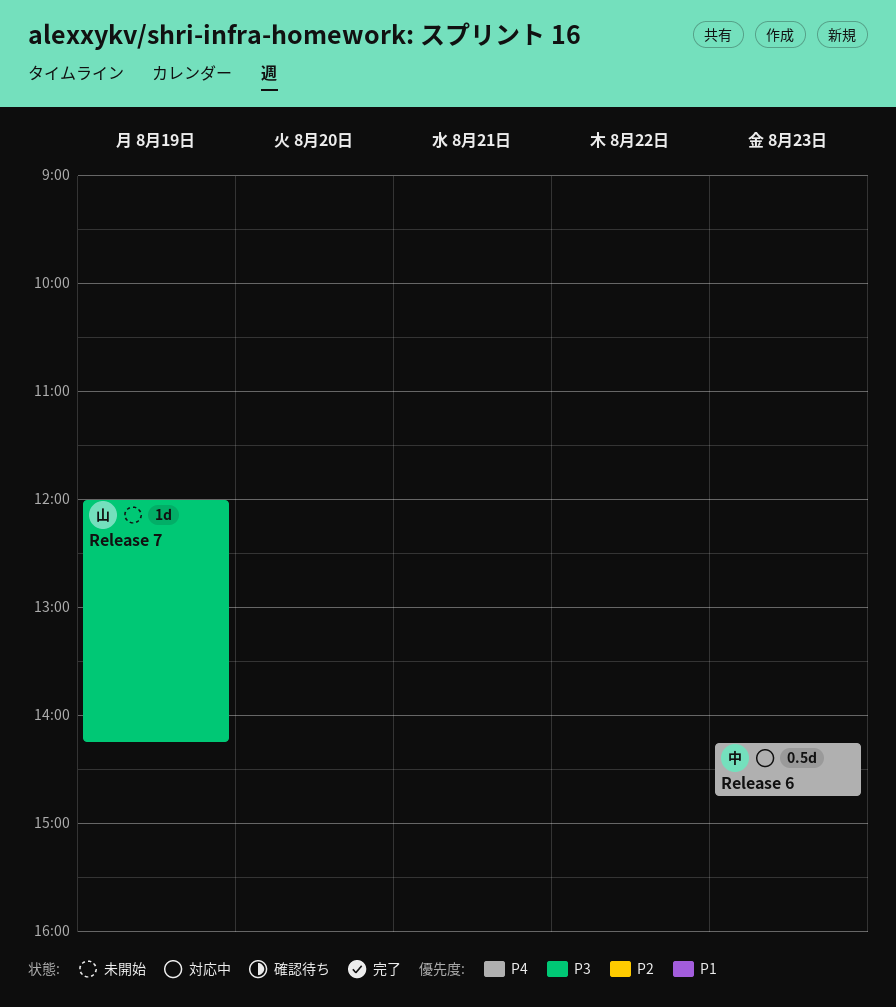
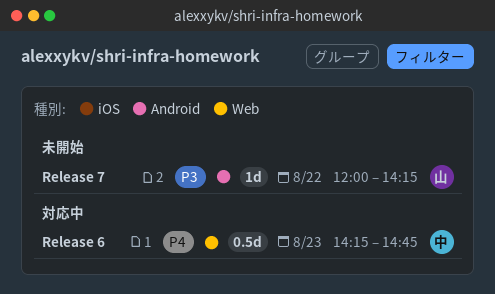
Release 7, day: Aug 19 -> Aug 22

